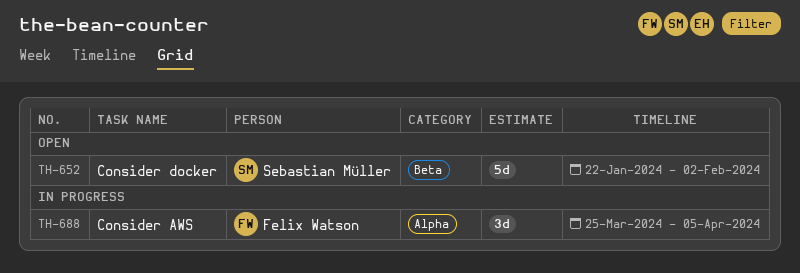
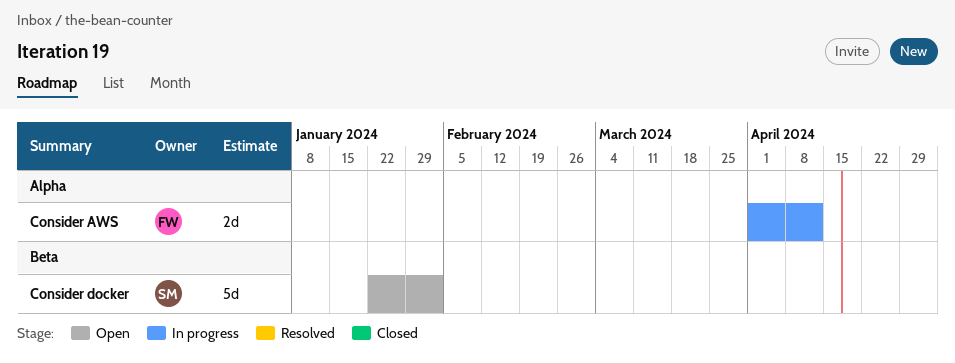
Consider AWS, estimate: 3d -> 2d
Consider AWS, start: Mar 25 -> Apr 1
Consider AWS, due: Apr 5 -> Apr 12

